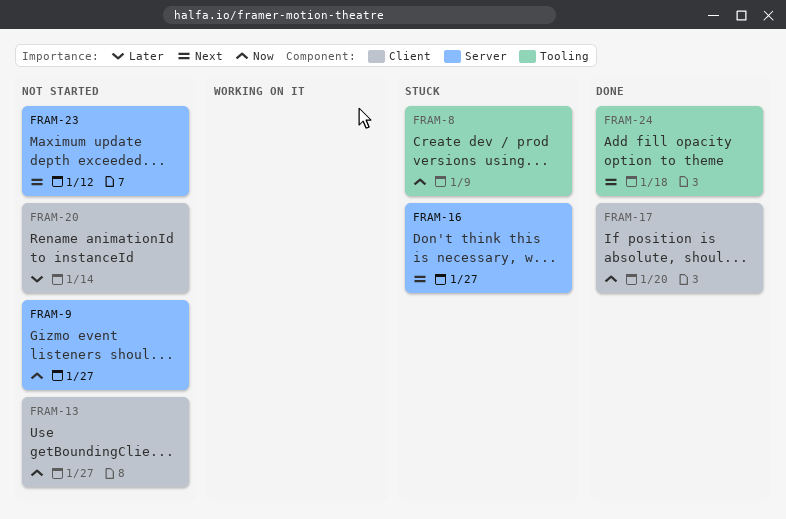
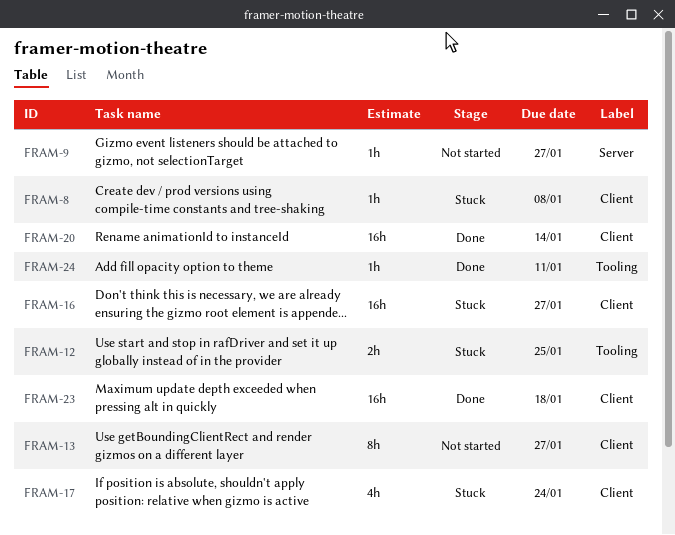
FRAM-8, label: Tooling -> Client
FRAM-8, due: Jan 9 -> Jan 8
FRAM-12: none -> present
FRAM-16, label: Server -> Client
FRAM-17, status: Done -> Stuck
FRAM-17, due: Jan 20 -> Jan 24
FRAM-20, status: Not started -> Done
FRAM-23, status: Not started -> Done
FRAM-23, label: Server -> Client
FRAM-23, due: Jan 12 -> Jan 18
FRAM-24, due: Jan 18 -> Jan 11

